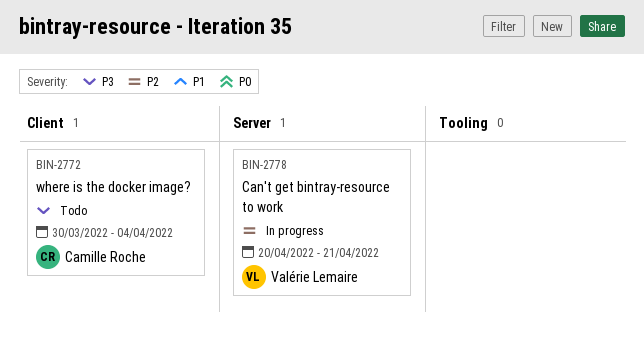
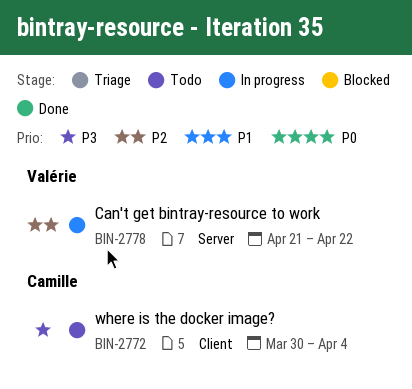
BIN-2778, start: Apr 20 -> Apr 21
BIN-2778, due: Apr 21 -> Apr 22

